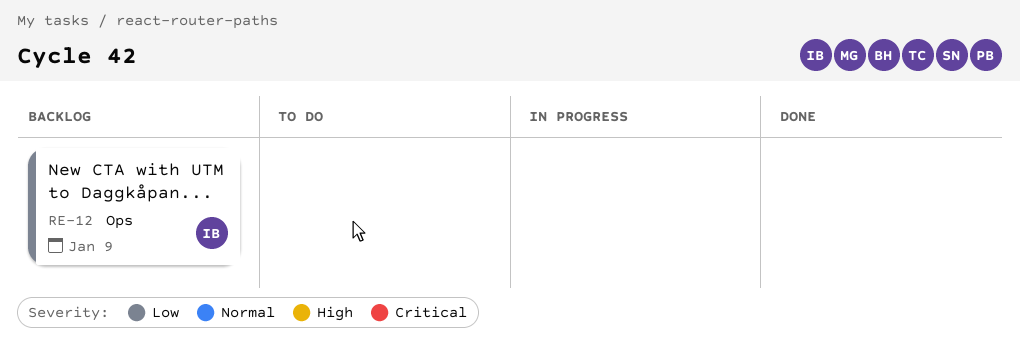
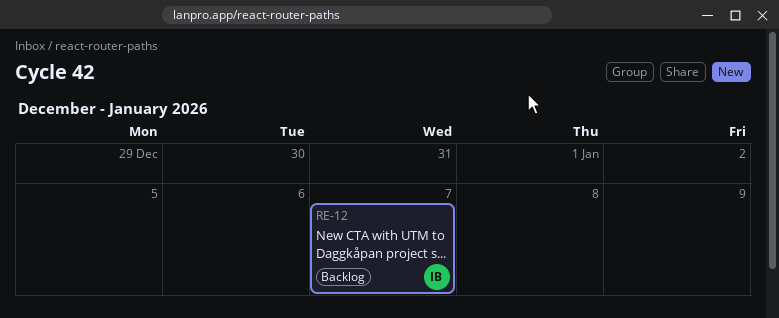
RE-12, due: Jan 9 -> Jan 7

